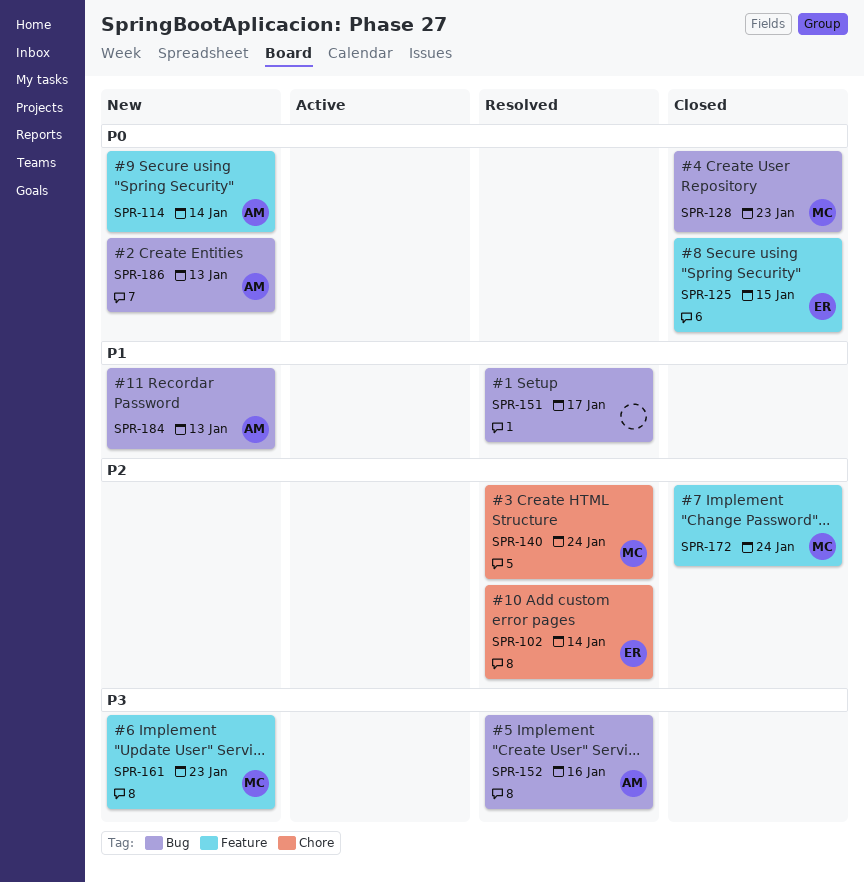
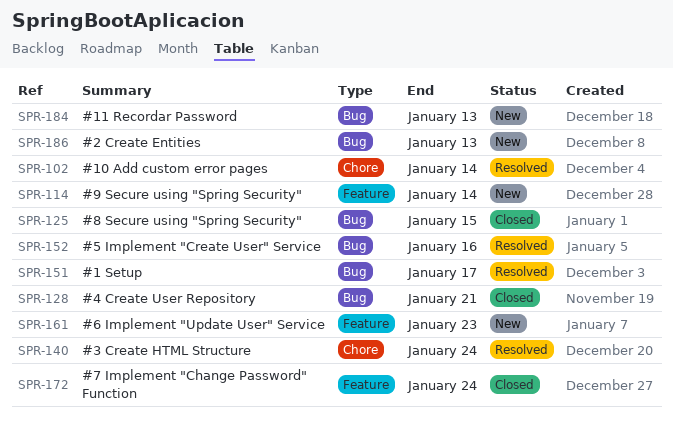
SPR-125, label: Feature -> Bug
SPR-128, due: Jan 23 -> Jan 21

